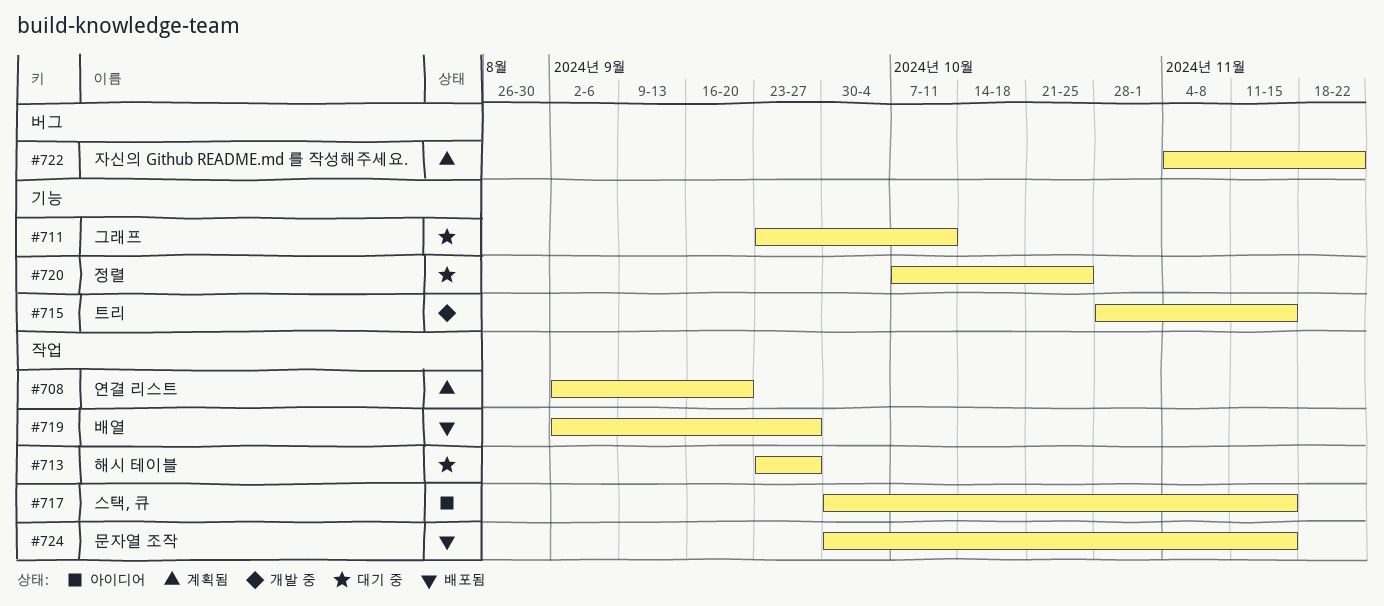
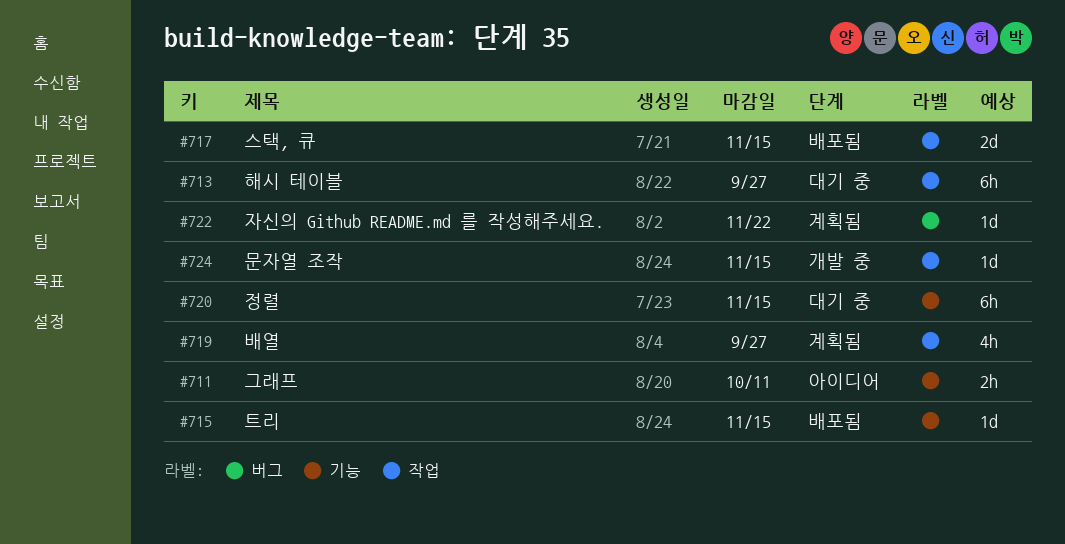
#708: present -> none
#711, status: 대기 중 -> 아이디어
#715, status: 개발 중 -> 배포됨
#717, status: 아이디어 -> 배포됨
#719, status: 배포됨 -> 계획됨
#720, due: Oct 25 -> Nov 15
#724, status: 배포됨 -> 개발 중

